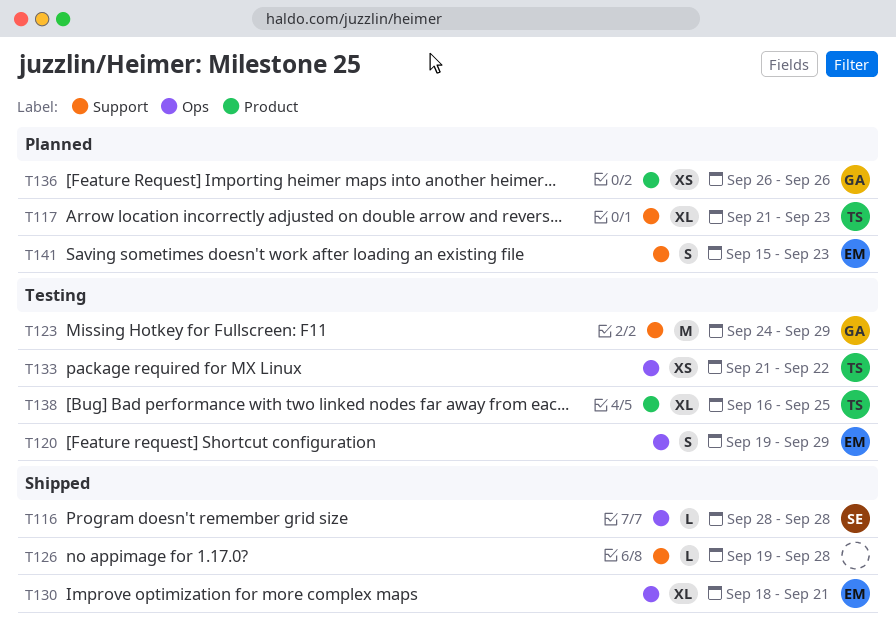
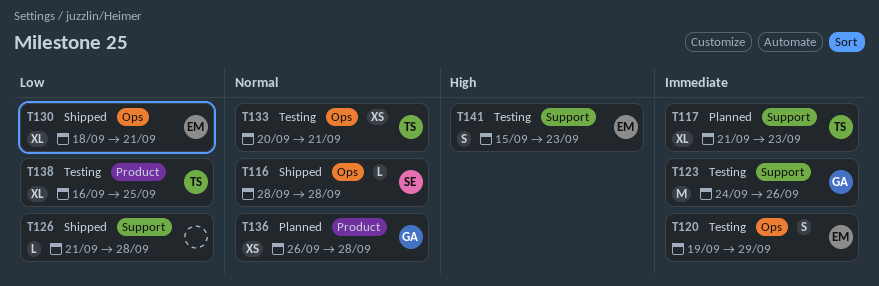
T123, due: Sep 29 -> Sep 26
T126, start: Sep 19 -> Sep 21
T133, start: Sep 21 -> Sep 20
T133, due: Sep 22 -> Sep 21
T136, due: Sep 26 -> Sep 28
T141, status: Planned -> Testing

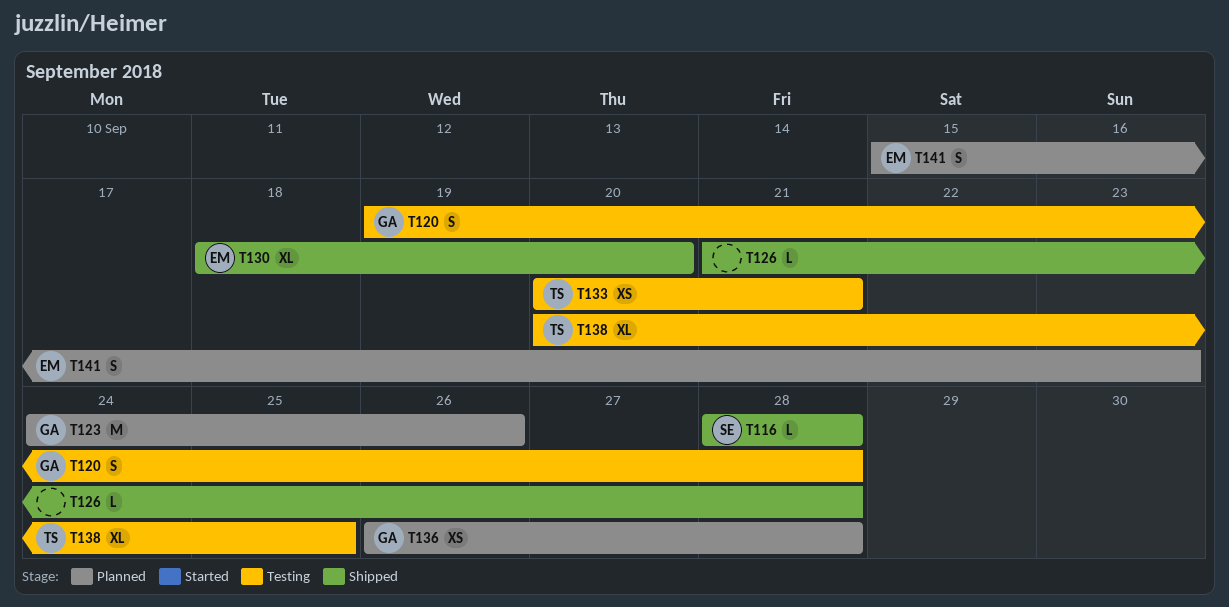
T117: present -> none
T120, owner: EM -> GA
T120, due: Sep 29 -> Sep 28
T123, status: Testing -> Planned
T130, due: Sep 21 -> Sep 20
T138, start: Sep 16 -> Sep 20
T141, status: Testing -> Planned

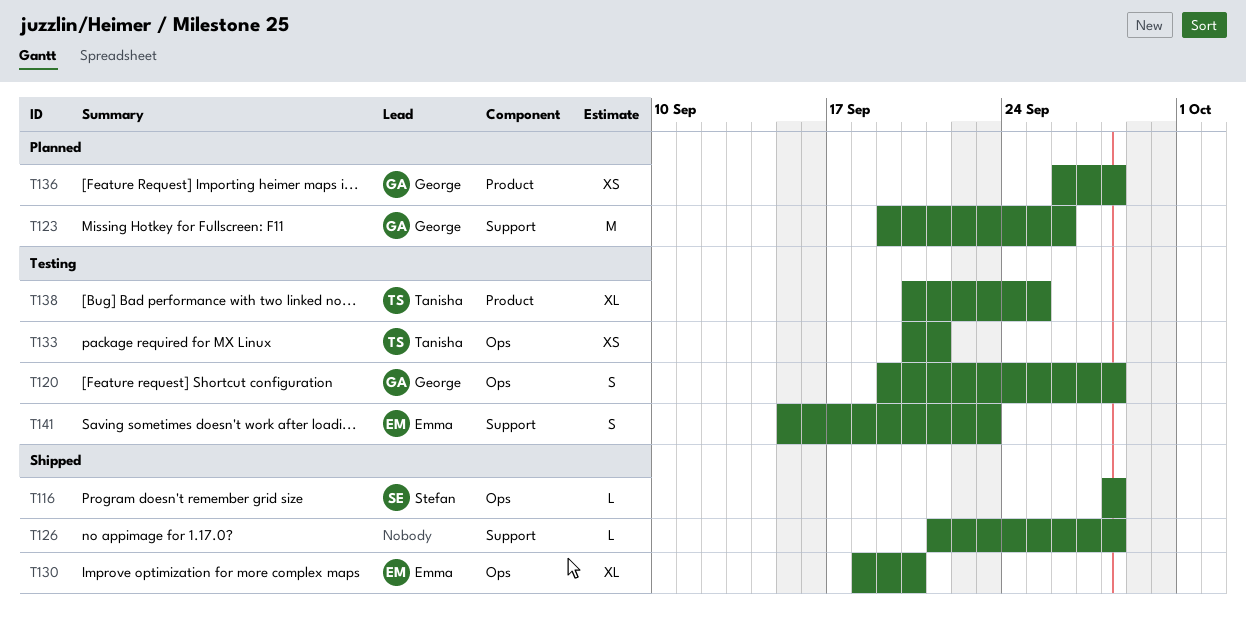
T123, start: Sep 24 -> Sep 19
T141, status: Planned -> Testing

